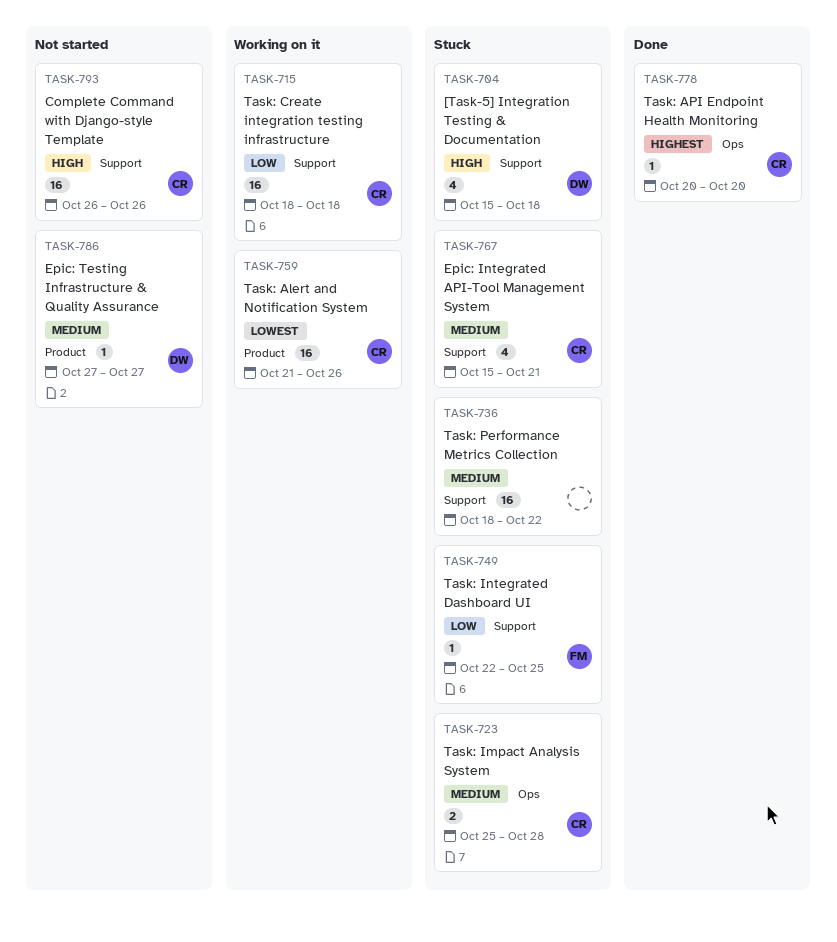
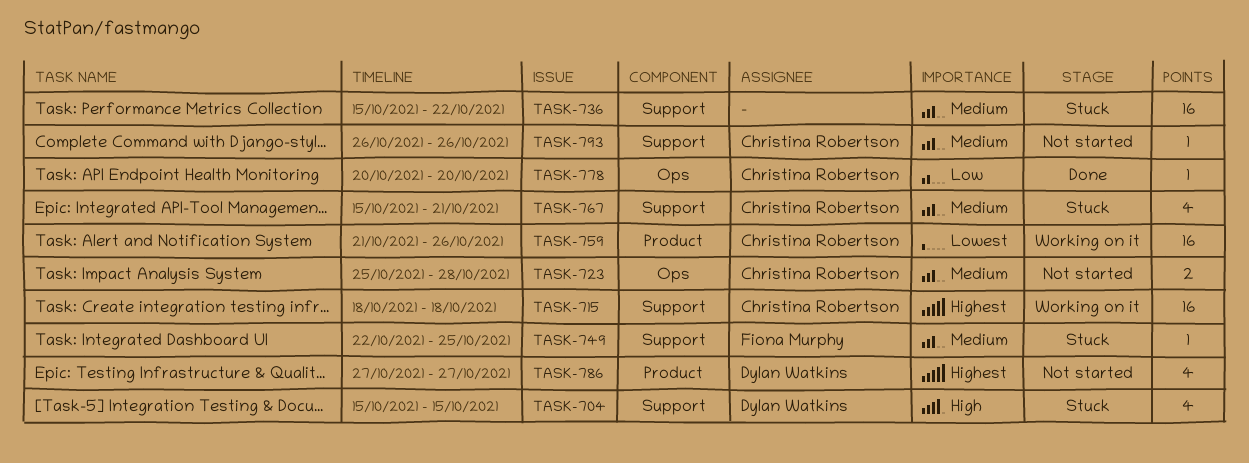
TASK-704, due: Oct 18 -> Oct 15
TASK-715, priority: Low -> Highest
TASK-723, status: Stuck -> Not started
TASK-736, start: Oct 18 -> Oct 15
TASK-749, priority: Low -> Medium
TASK-778, priority: Highest -> Low
TASK-786, priority: Medium -> Highest
TASK-786, estimate: 1 -> 4
TASK-793, priority: High -> Medium
TASK-793, estimate: 16 -> 1

